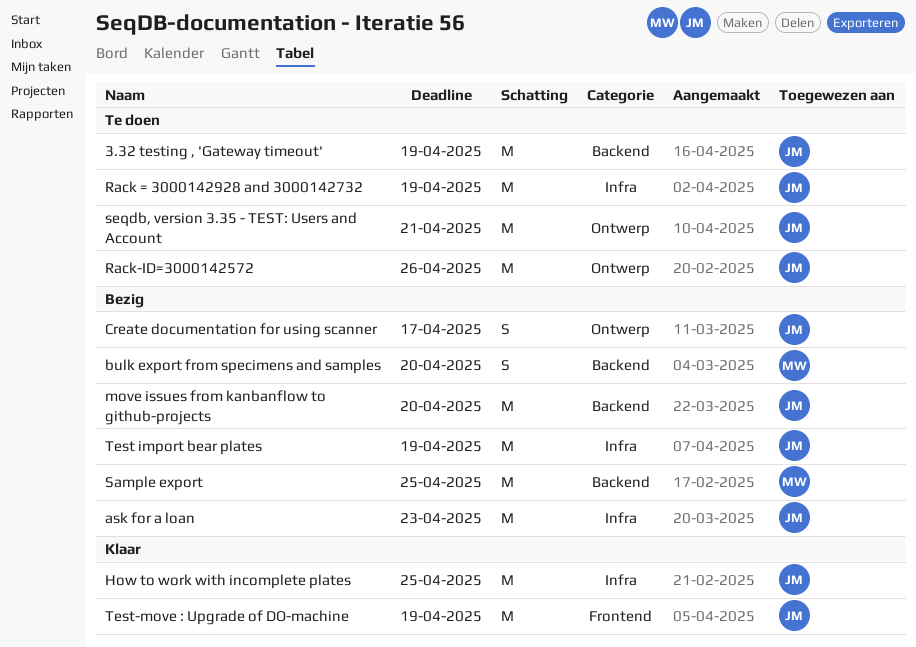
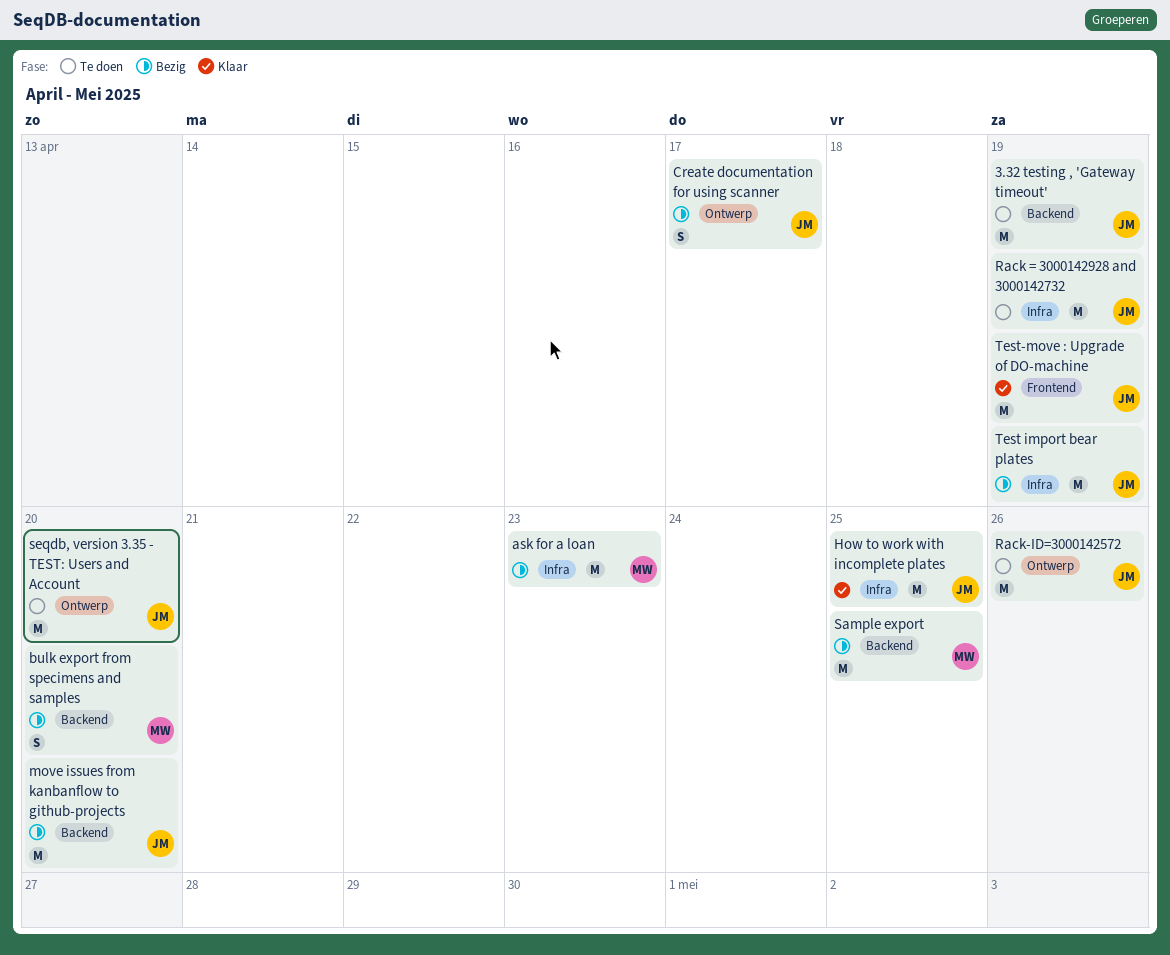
ask for a loan, owner: JM -> MW
seqdb, version 3.35 - TEST: Users and Account, due: Apr 21 -> Apr 20

